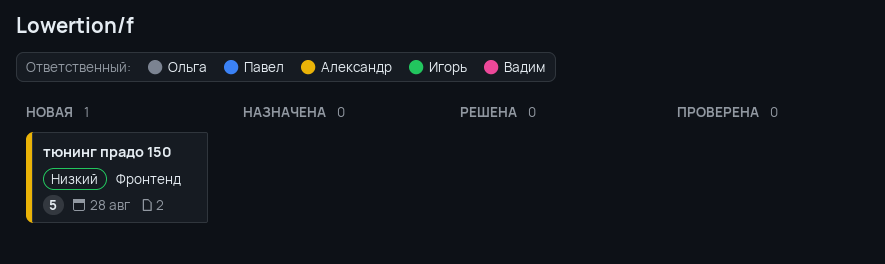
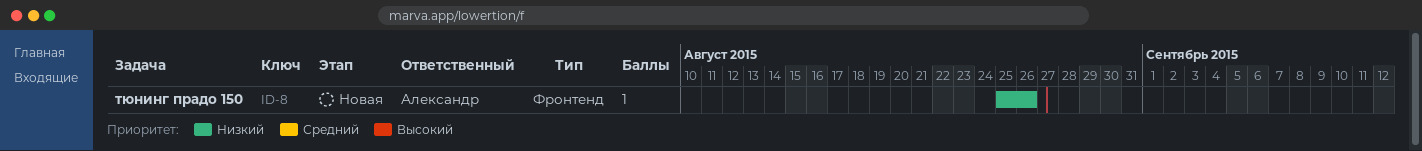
тюнинг прадо 150, estimate: 5 -> 1
тюнинг прадо 150, due: Aug 28 -> Aug 26

